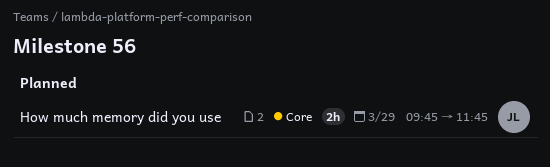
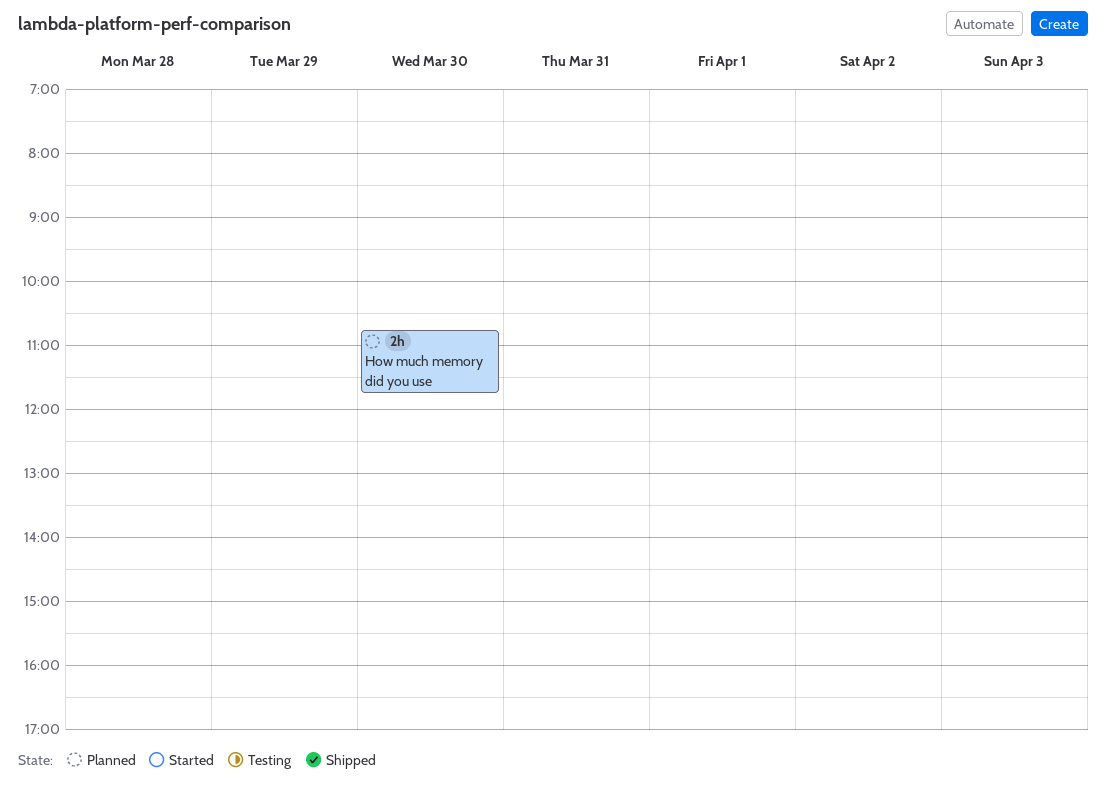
How much memory did you use, day: Mar 29 -> Mar 30
How much memory did you use, begins: 09:45 -> 10:45

